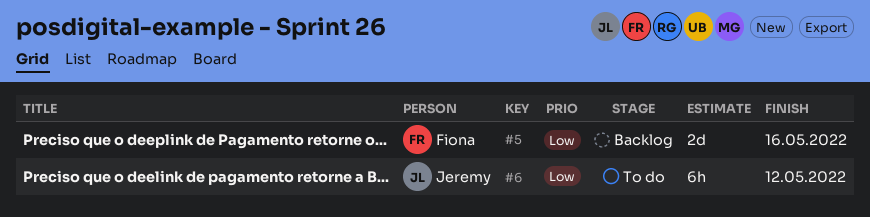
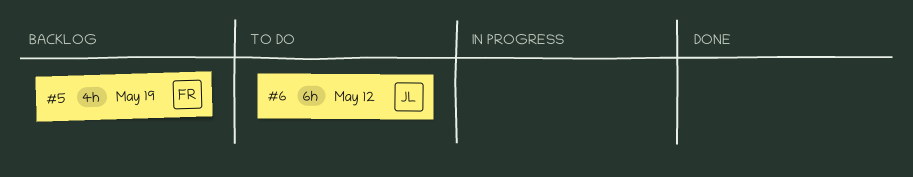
#5, estimate: 2d -> 4h
#5, due: May 16 -> May 19

